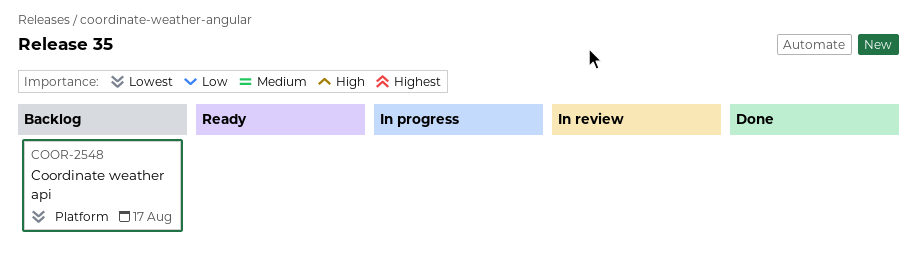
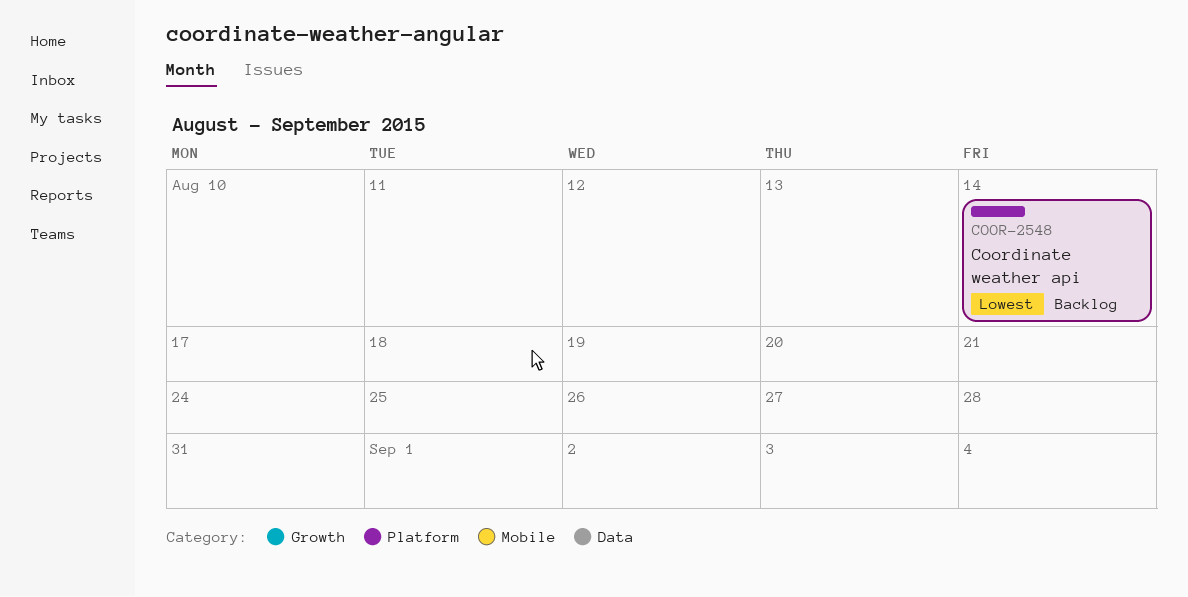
COOR-2548, due: Aug 17 -> Aug 14

